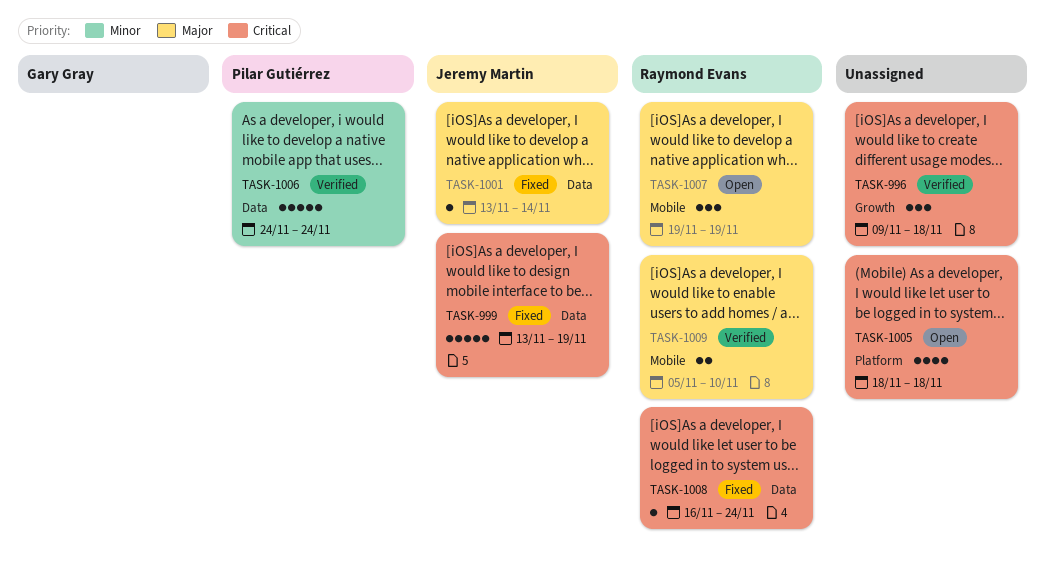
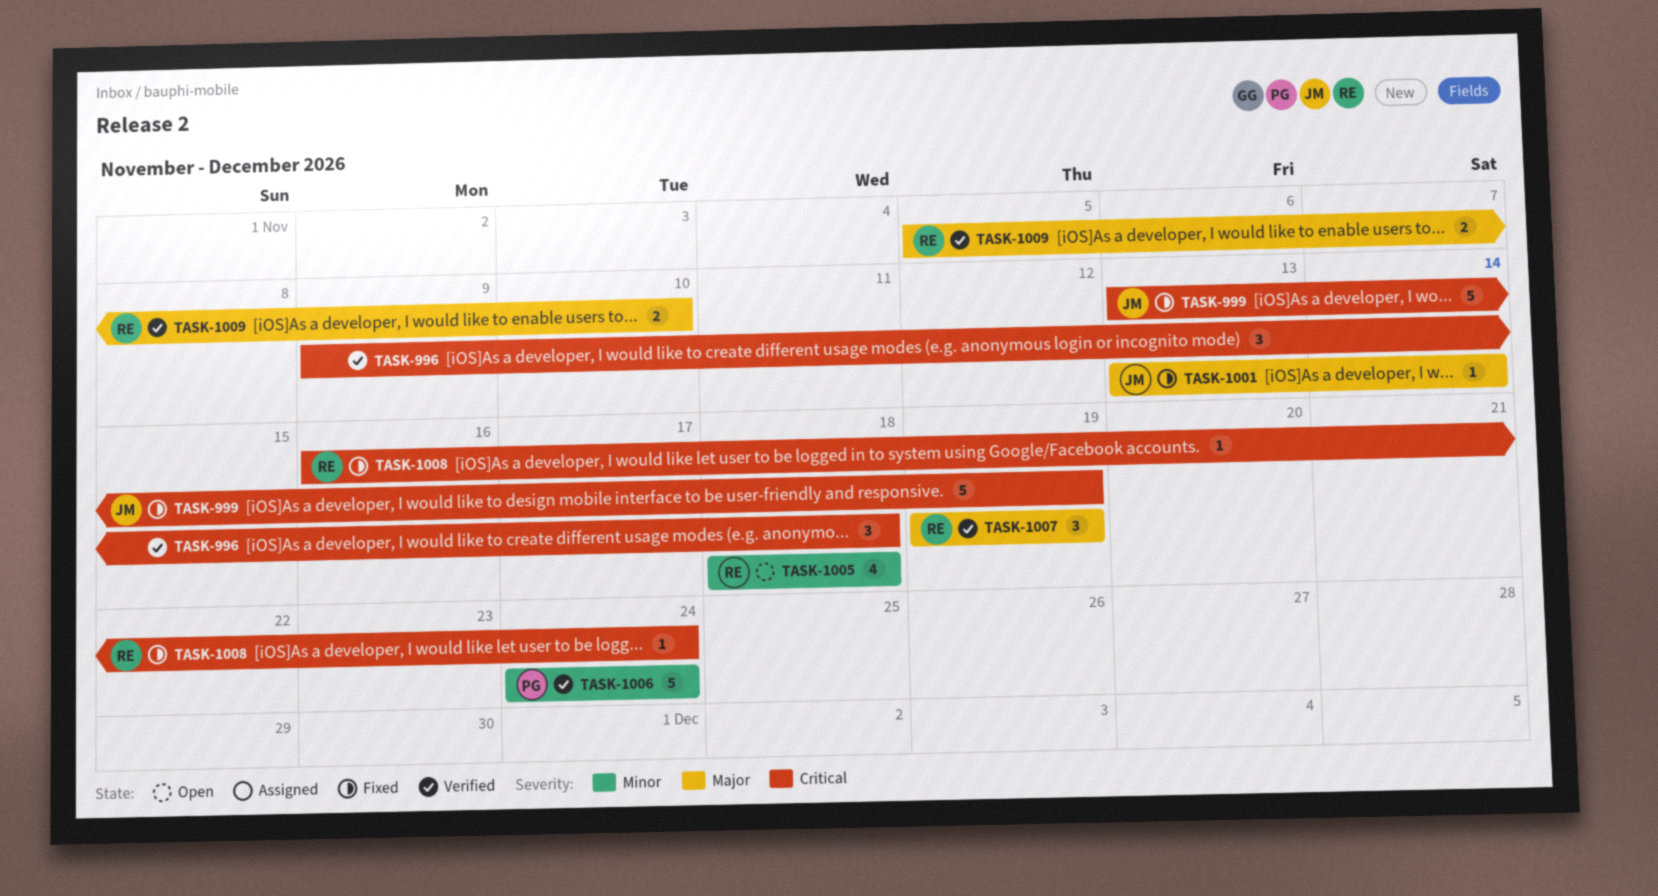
TASK-1005, owner: none -> Raymond Evans
TASK-1005, priority: Critical -> Minor
TASK-1007, status: Open -> Verified

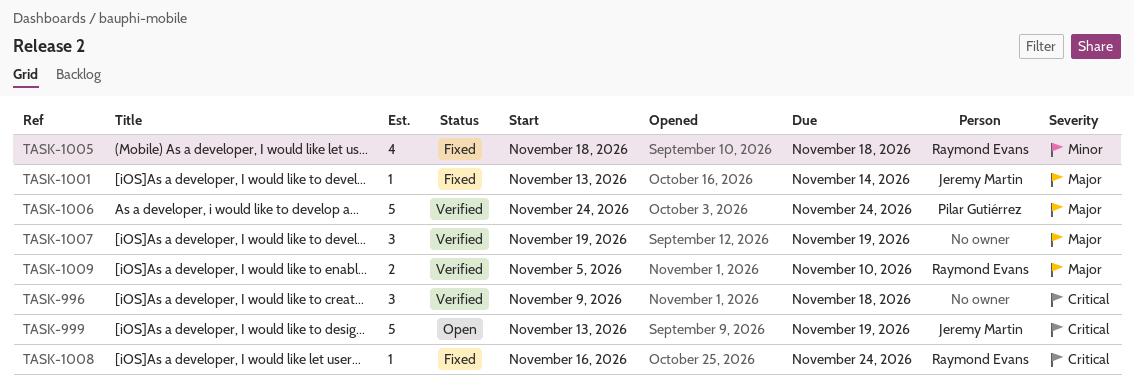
TASK-999, status: Fixed -> Open
TASK-1005, status: Open -> Fixed
TASK-1006, priority: Minor -> Major
TASK-1007, owner: Raymond Evans -> none

